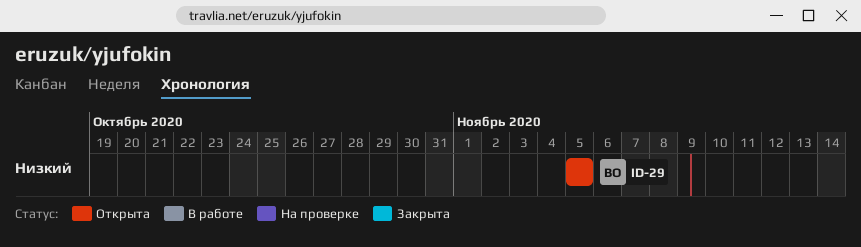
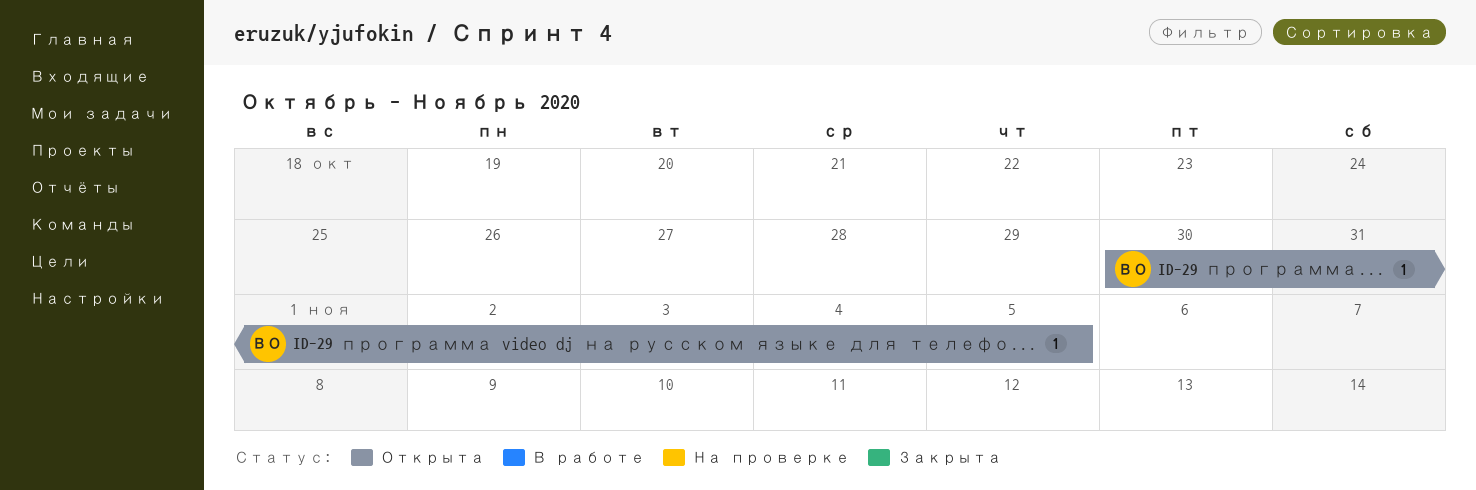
ID-29, start: Nov 5 -> Oct 30

